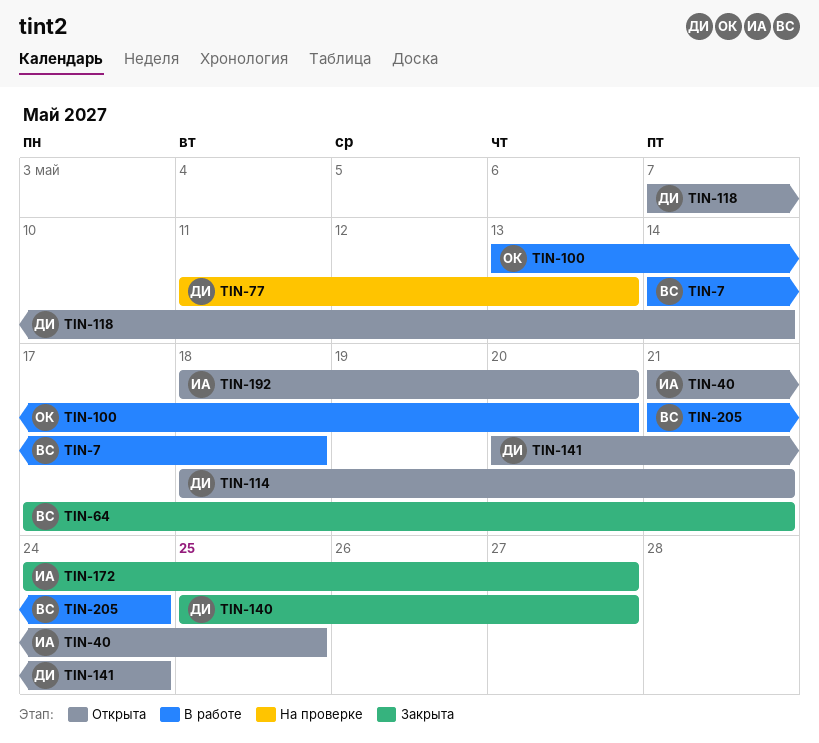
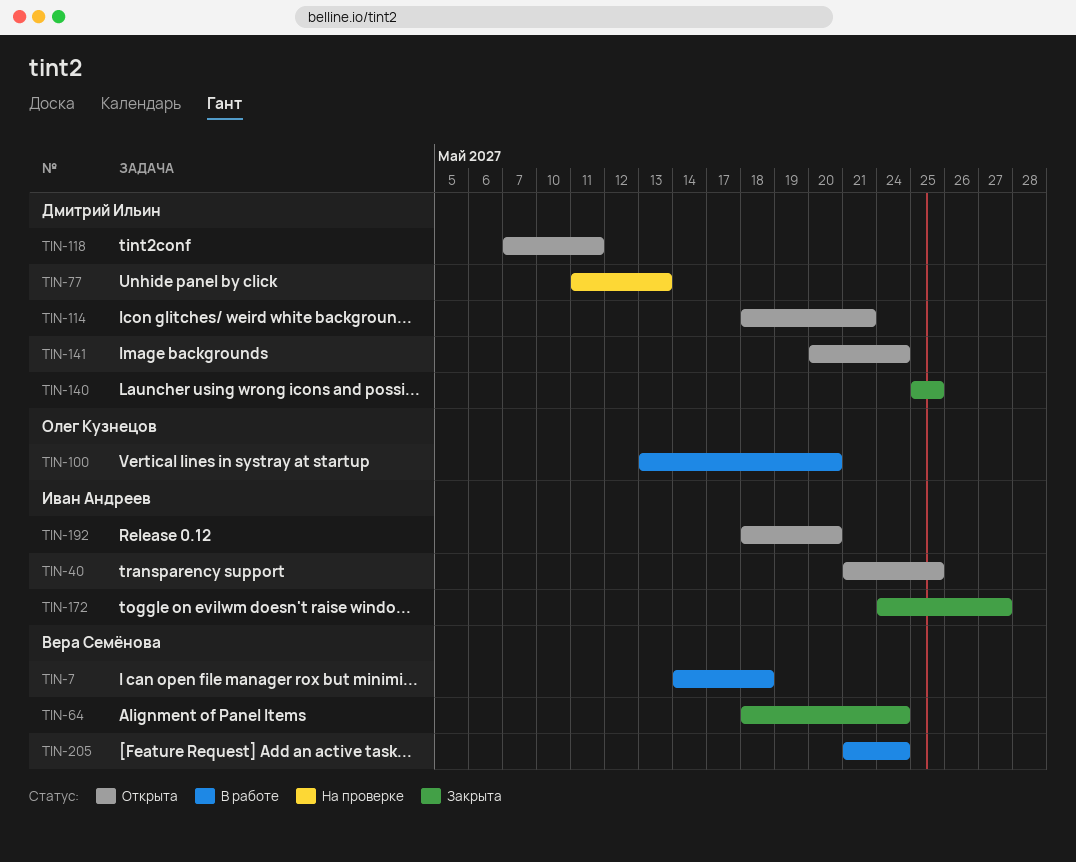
TIN-64, start: May 17 -> May 18
TIN-64, due: May 21 -> May 24
TIN-118, due: May 14 -> May 11
TIN-140, due: May 27 -> May 25

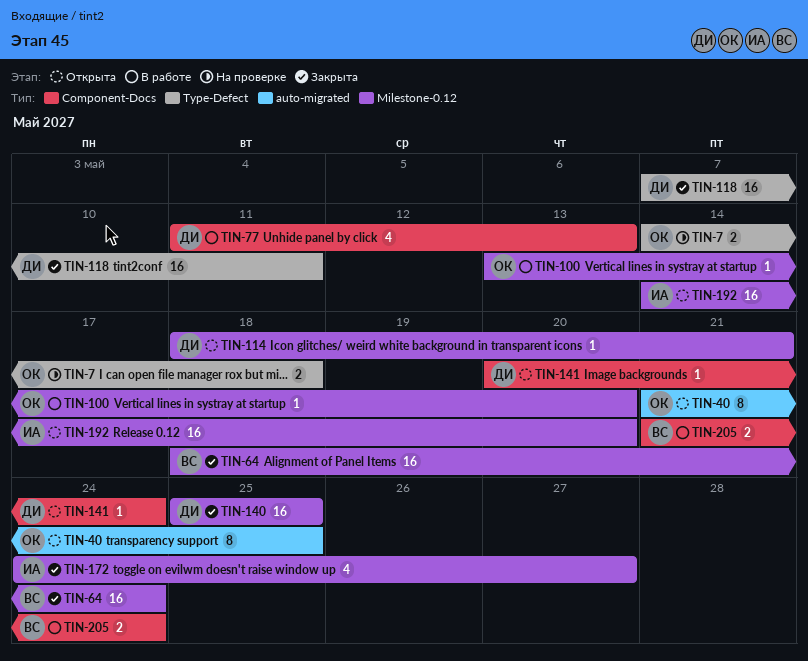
TIN-7, status: В работе -> На проверке
TIN-7, owner: Вера Семёнова -> Олег Кузнецов
TIN-40, owner: Иван Андреев -> Олег Кузнецов
TIN-77, status: На проверке -> В работе
TIN-118, status: Открыта -> Закрыта
TIN-192, start: May 18 -> May 14

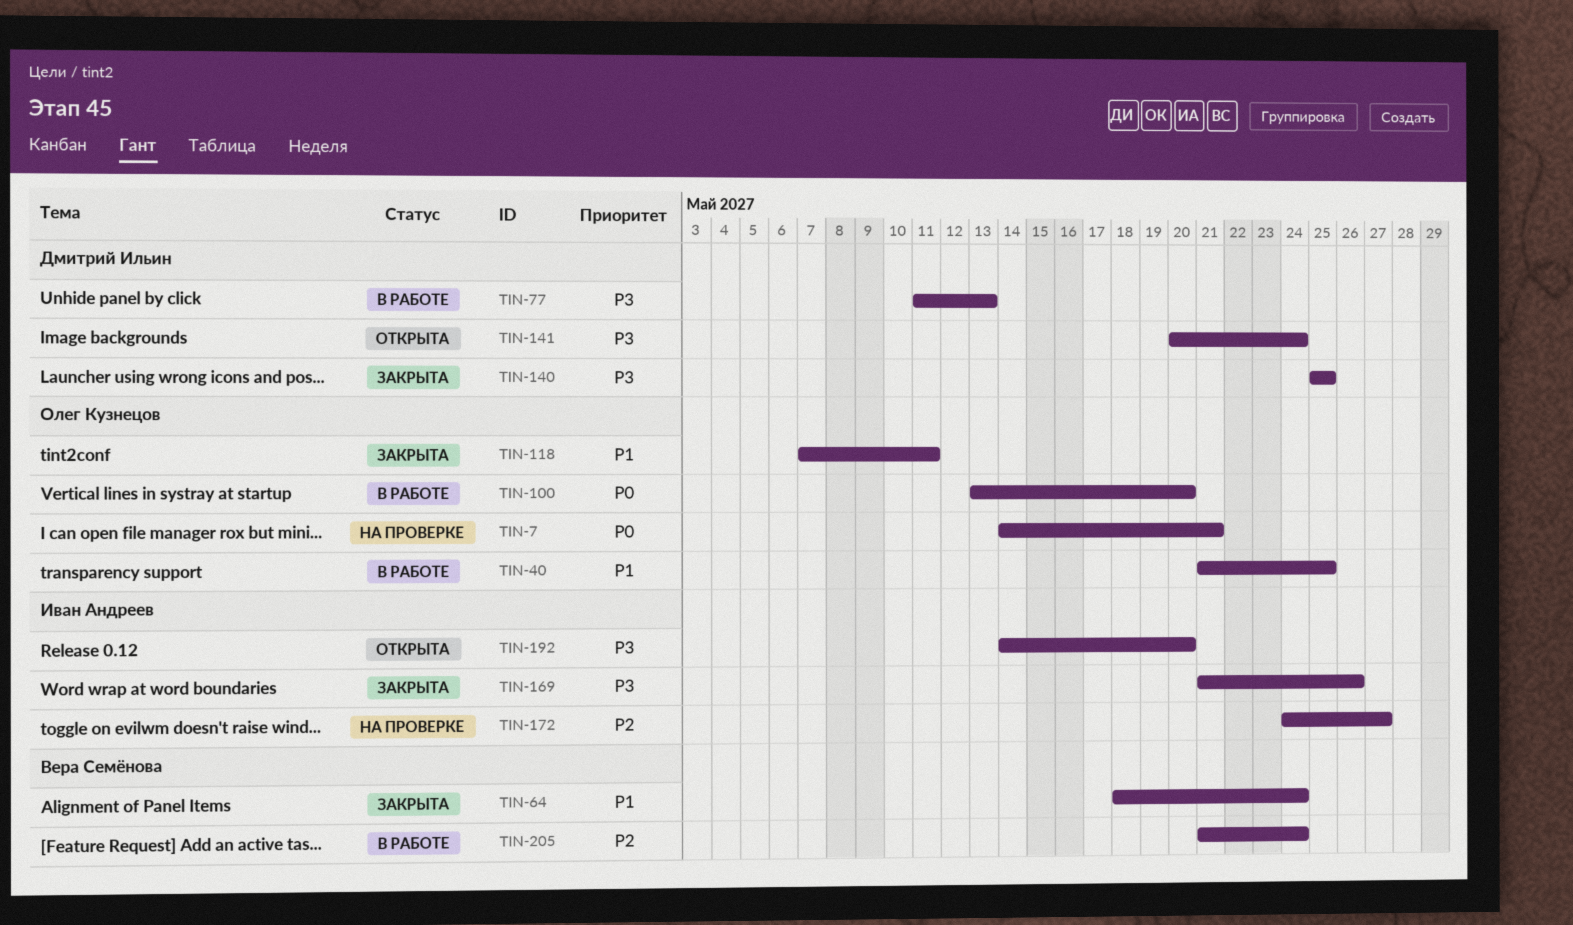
TIN-7, due: May 18 -> May 21
TIN-40, status: Открыта -> В работе
TIN-114: present -> none
TIN-118, owner: Дмитрий Ильин -> Олег Кузнецов
TIN-169: none -> present
TIN-172, status: Закрыта -> На проверке

